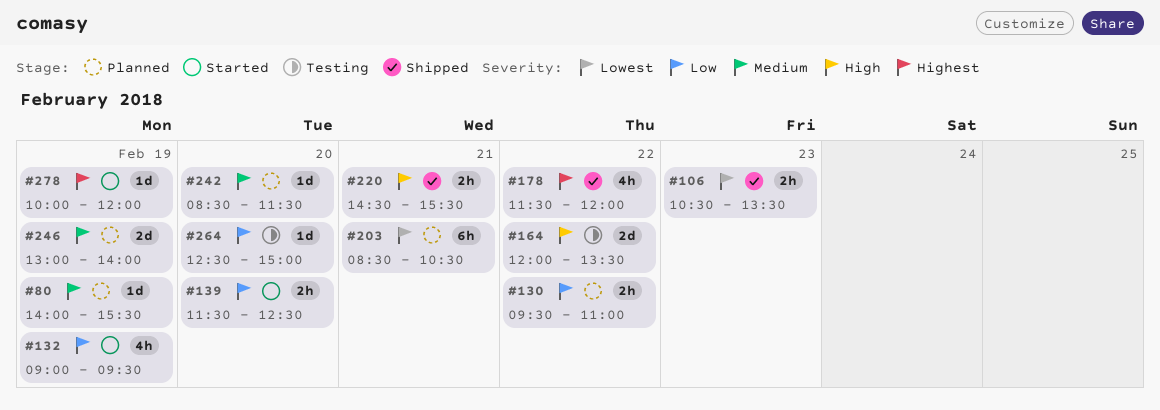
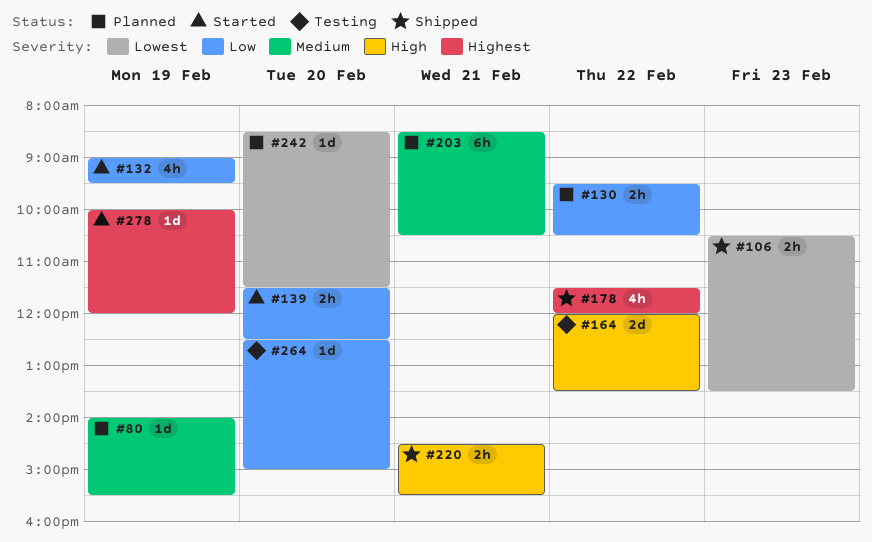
#130, ends: 11:00 -> 10:30
#203, priority: Lowest -> Medium
#242, priority: Medium -> Lowest
#246: present -> none

